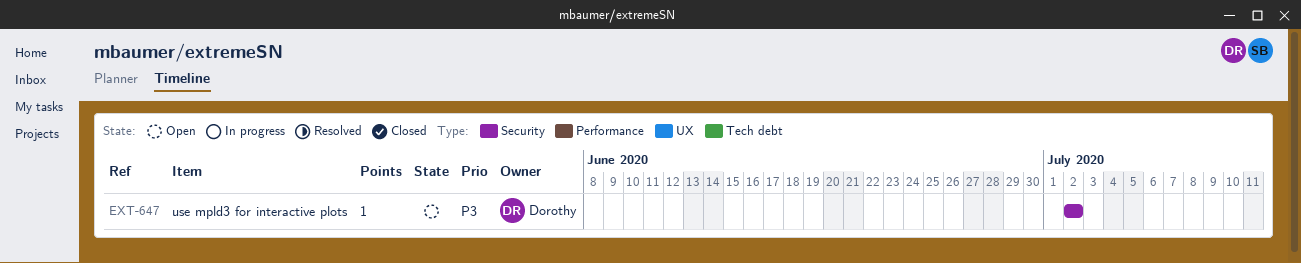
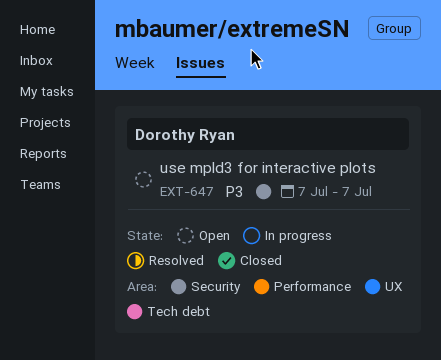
EXT-647, start: Jul 2 -> Jul 7
EXT-647, due: Jul 2 -> Jul 7

